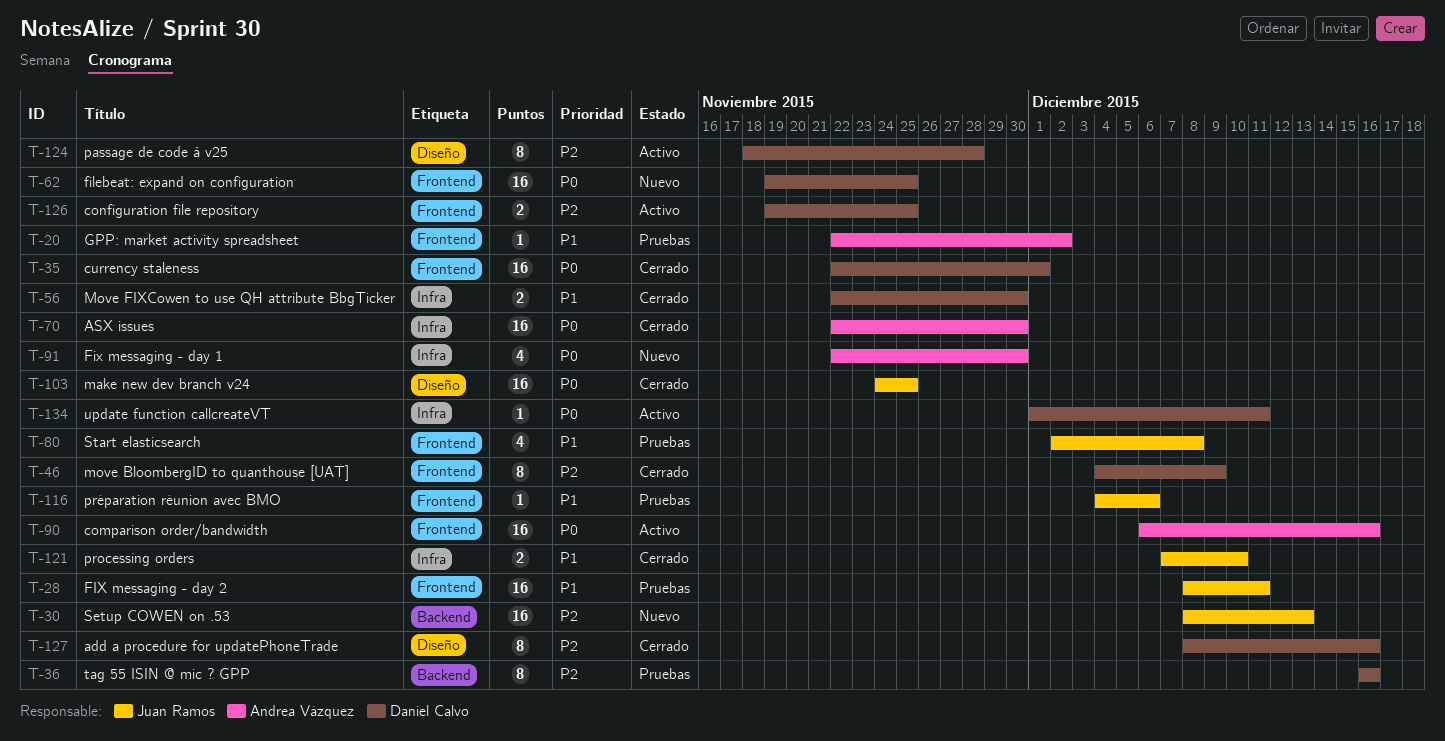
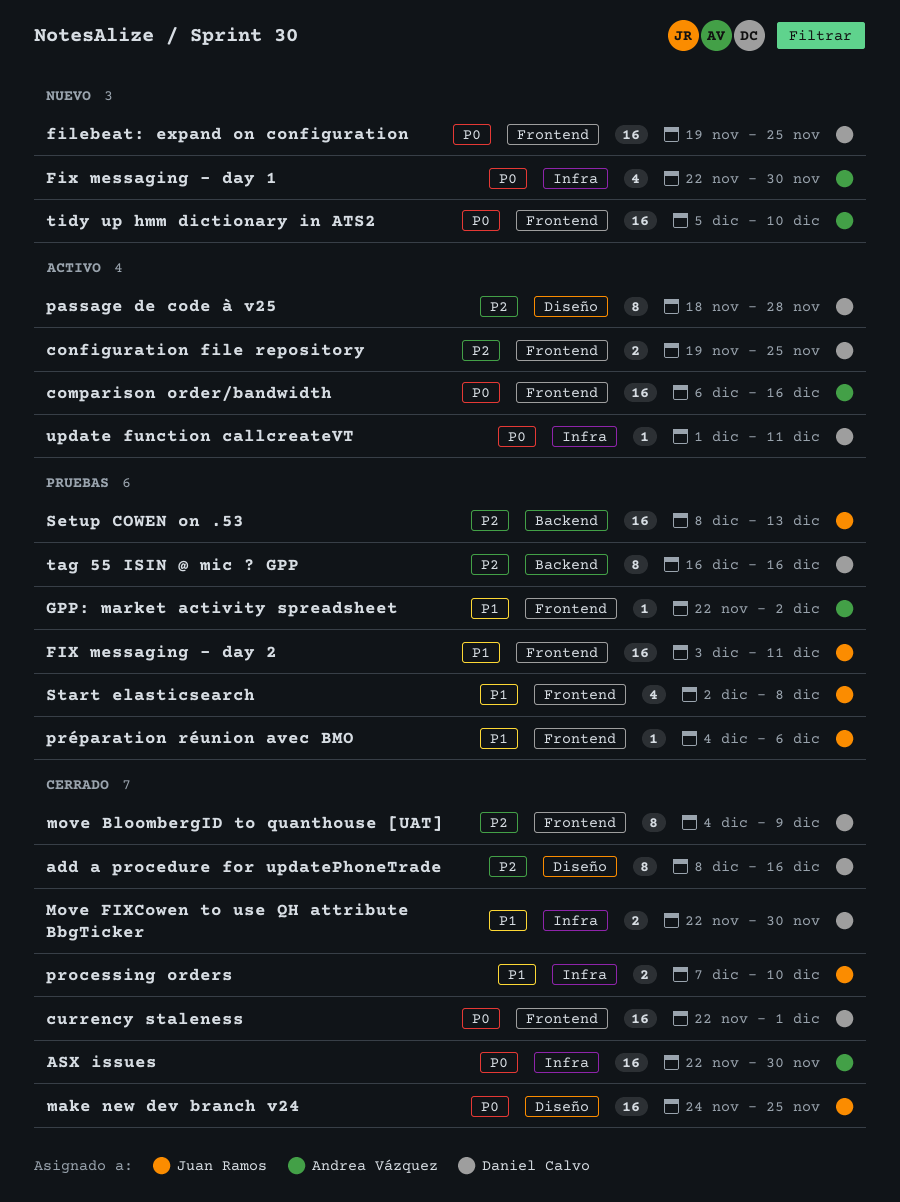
FIX messaging - day 2, start: Dec 8 -> Dec 3
Setup COWEN on .53, status: Nuevo -> Pruebas
tidy up hmm dictionary in ATS2: none -> present

